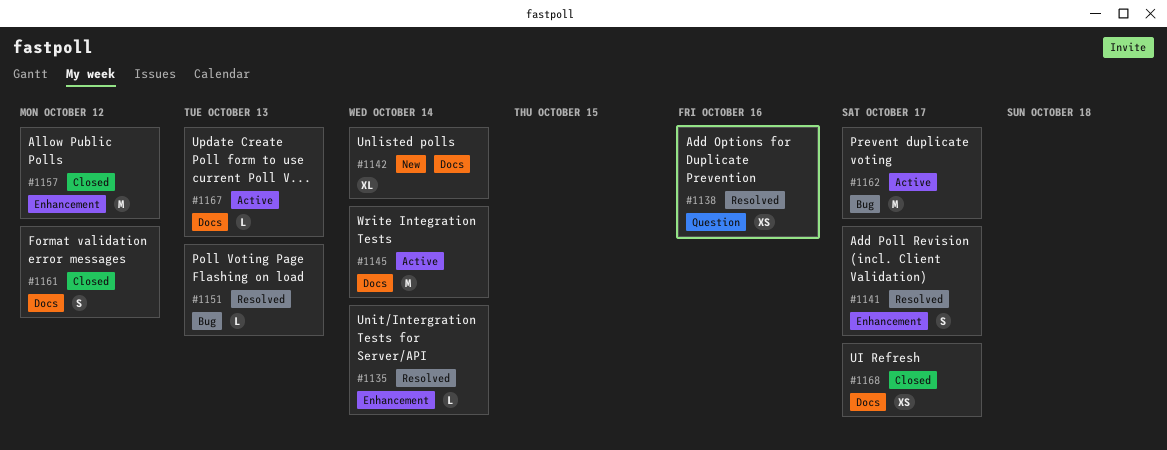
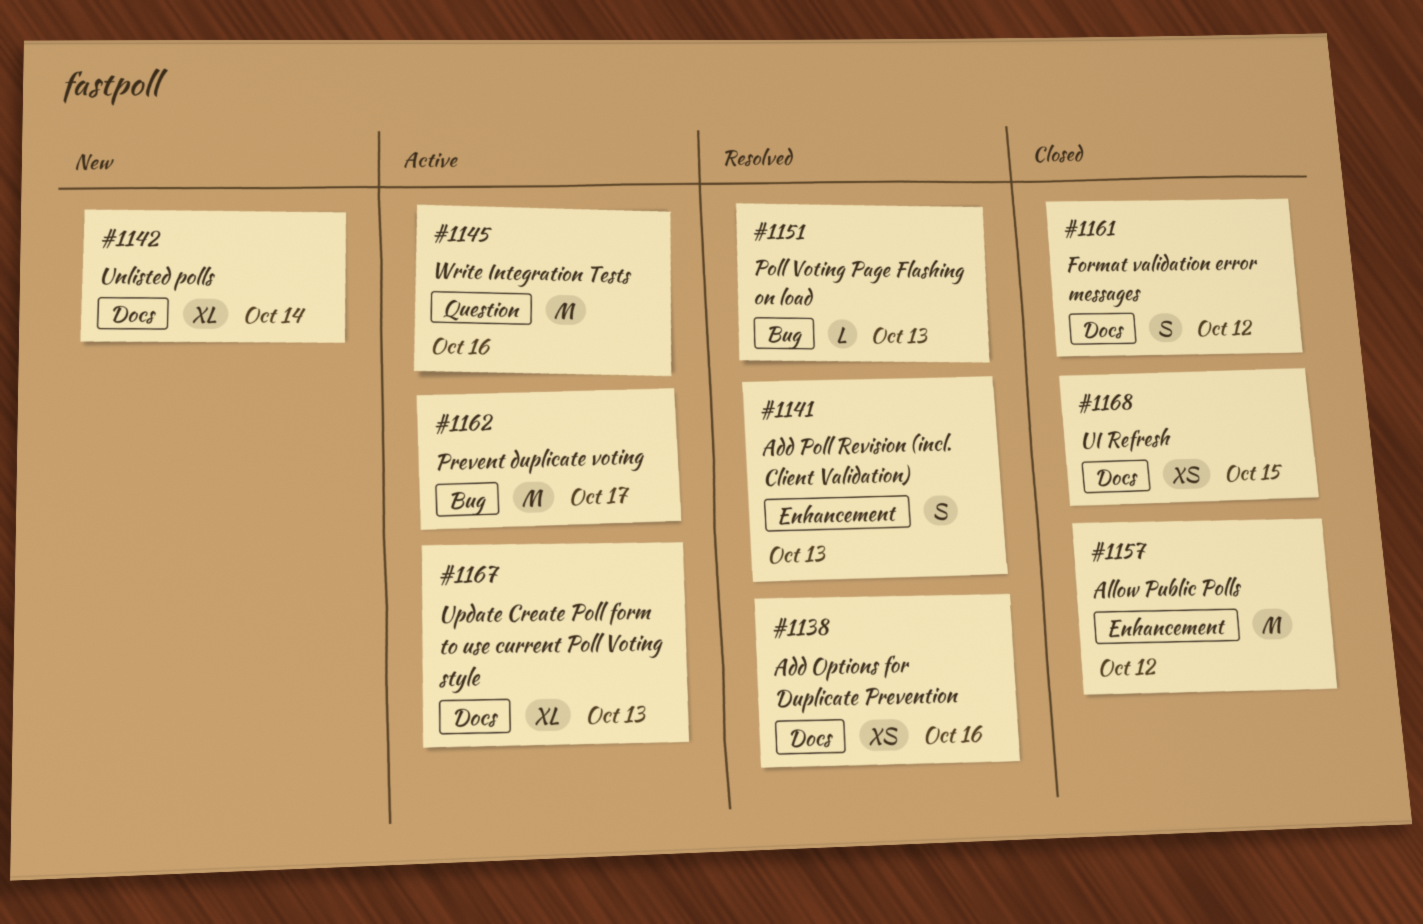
#1135: present -> none
#1138, label: Question -> Docs
#1141, due: Oct 17 -> Oct 13
#1145, label: Docs -> Question
#1145, due: Oct 14 -> Oct 16
#1167, estimate: L -> XL
#1168, due: Oct 17 -> Oct 15

